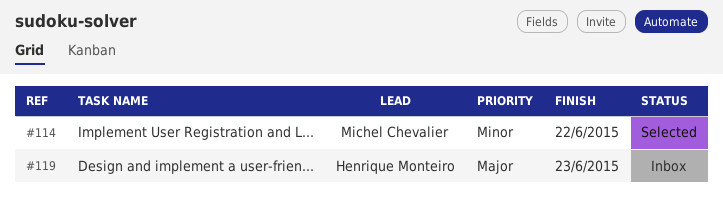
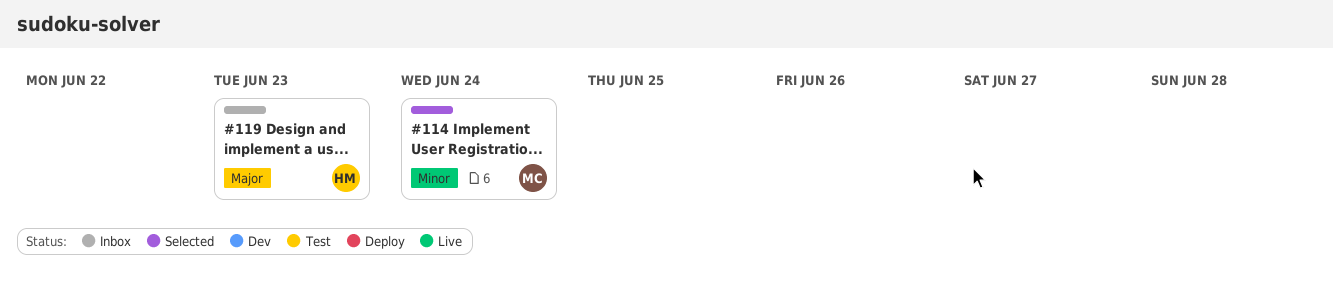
#114, due: Jun 22 -> Jun 24

